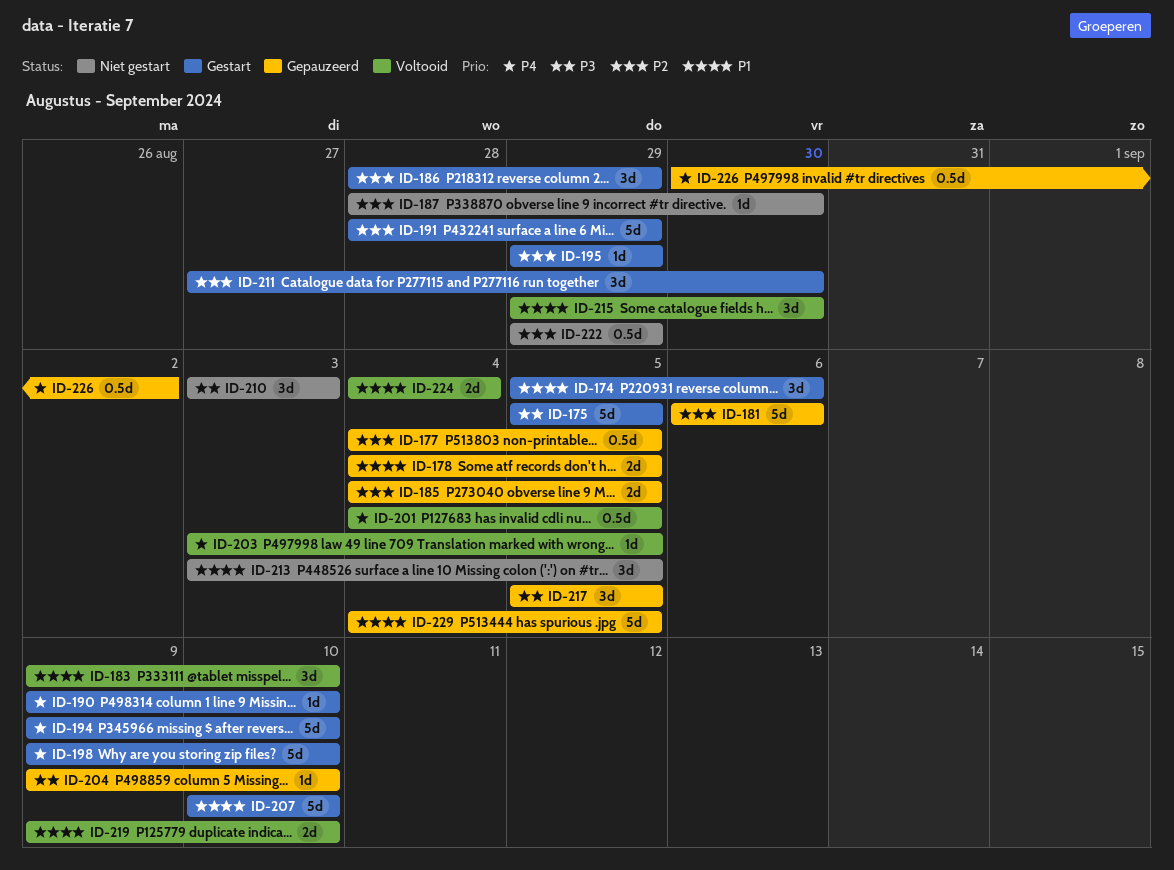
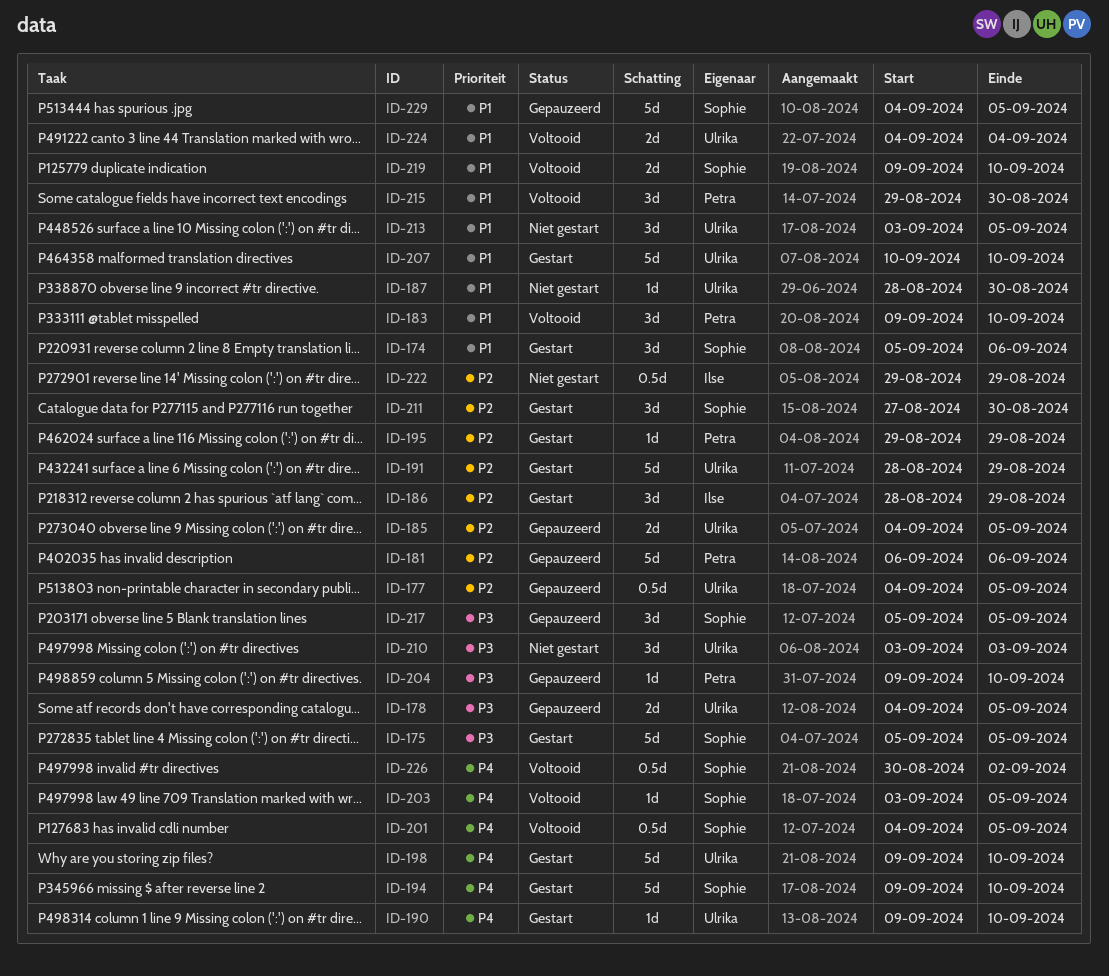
ID-178, priority: P1 -> P3
ID-187, priority: P2 -> P1
ID-226, status: Gepauzeerd -> Voltooid

